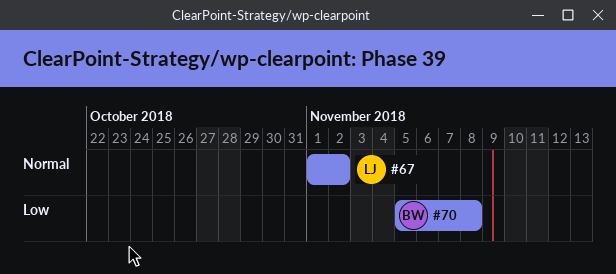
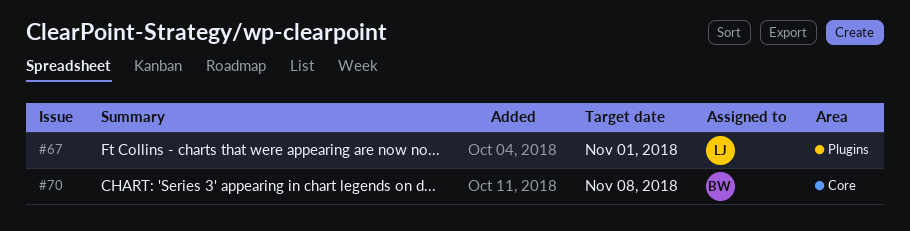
#67, due: Nov 2 -> Nov 1

